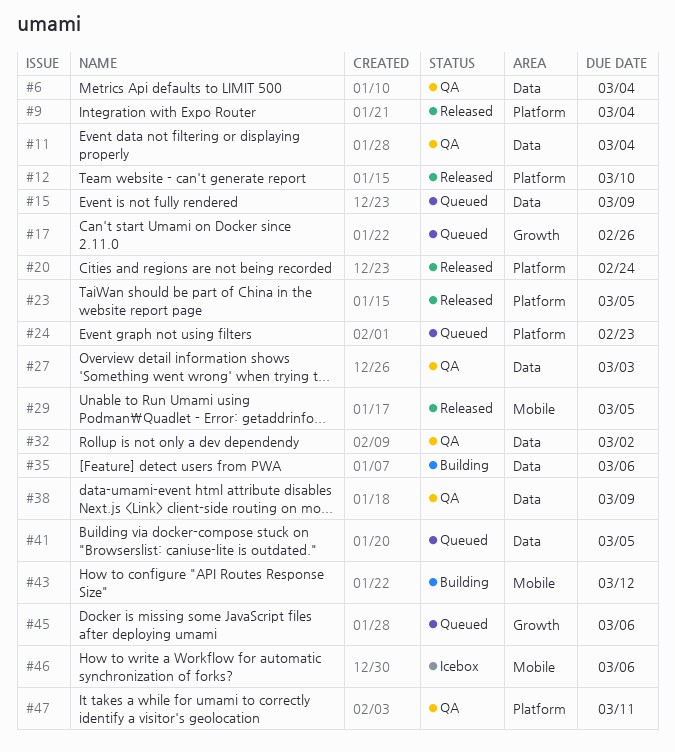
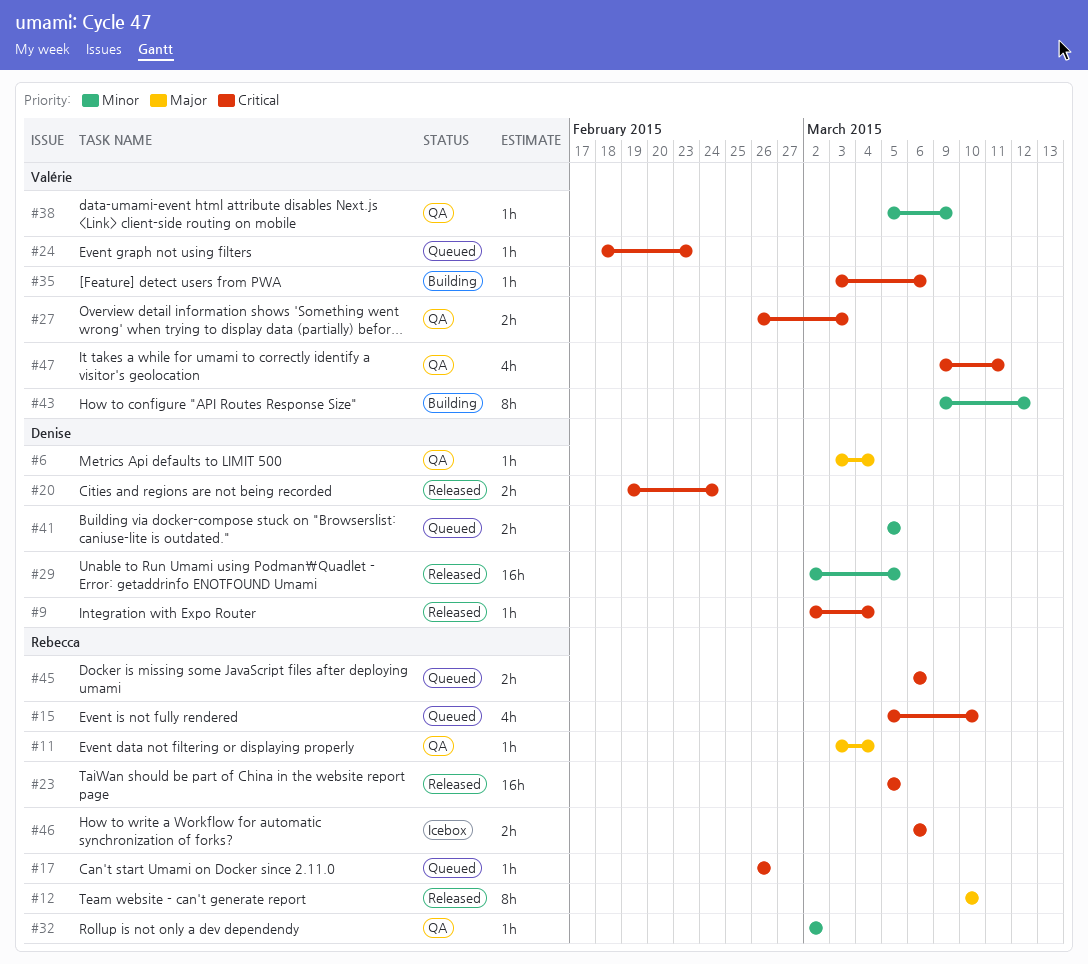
#15, due: Mar 9 -> Mar 10

